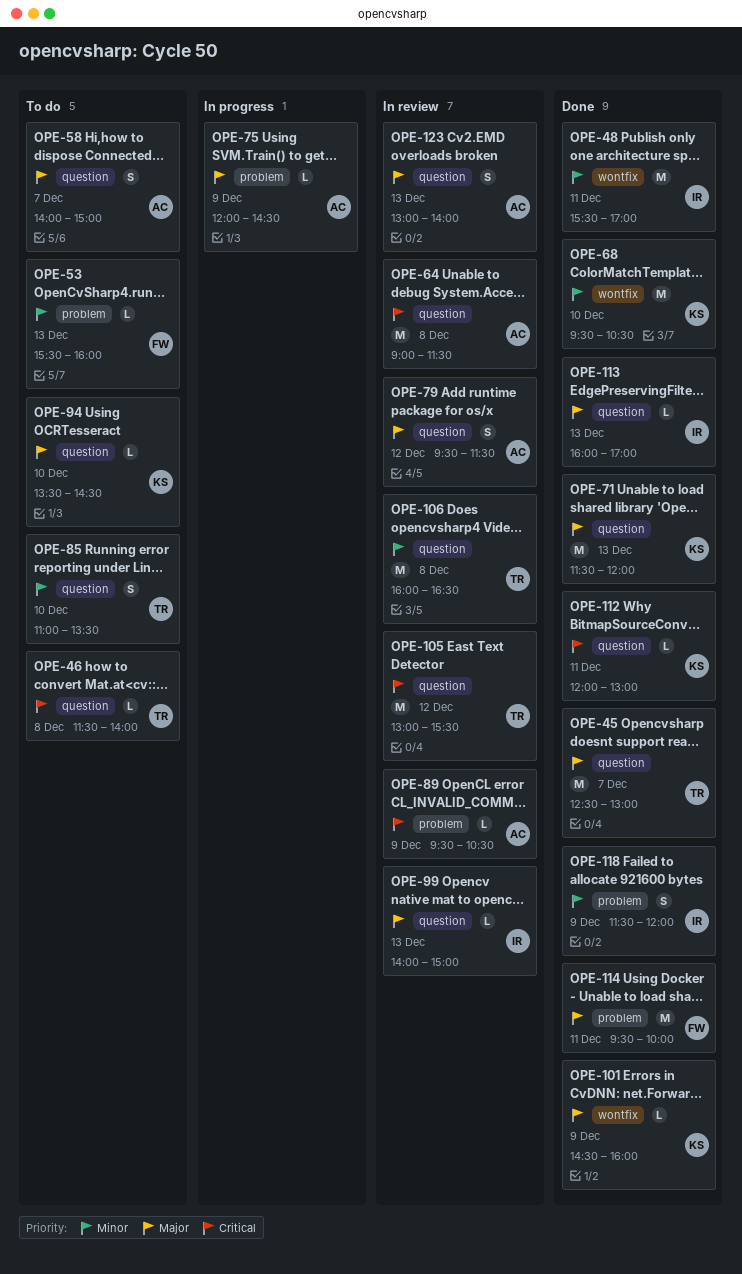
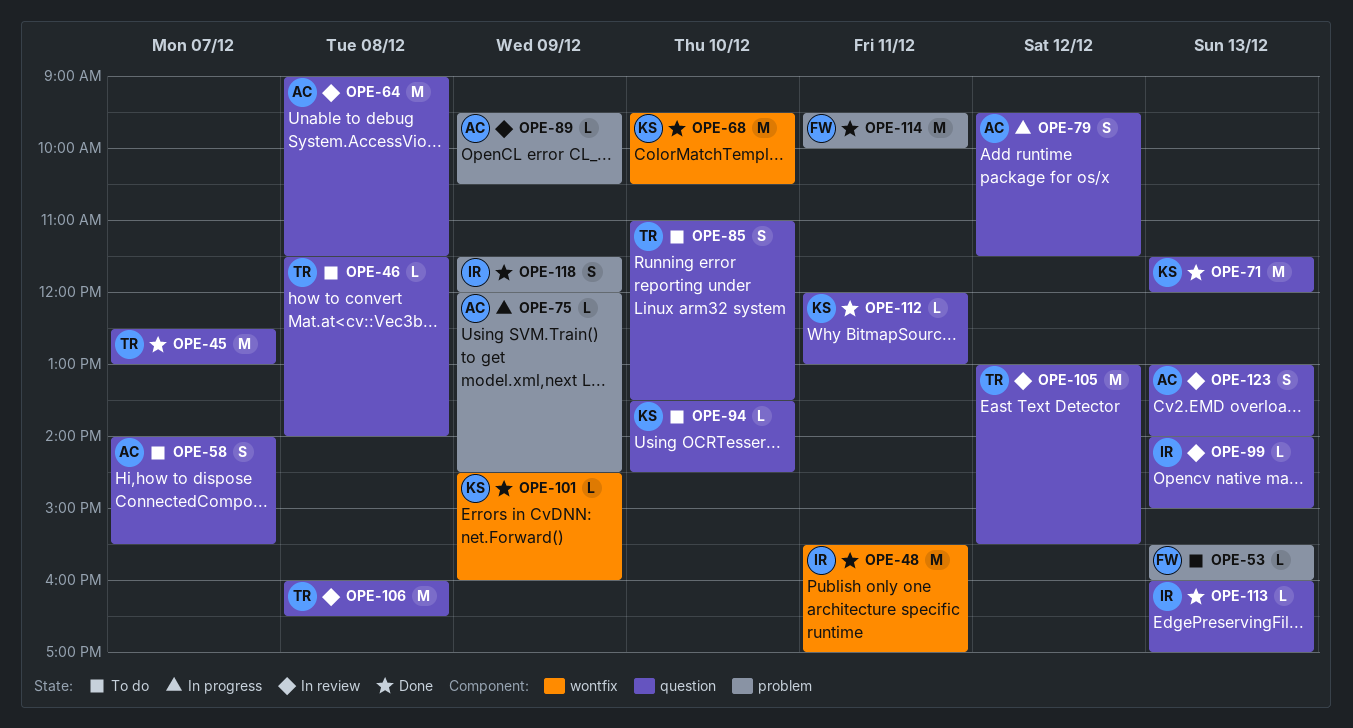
OPE-58, ends: 15:00 -> 15:30
OPE-79, status: In review -> In progress

